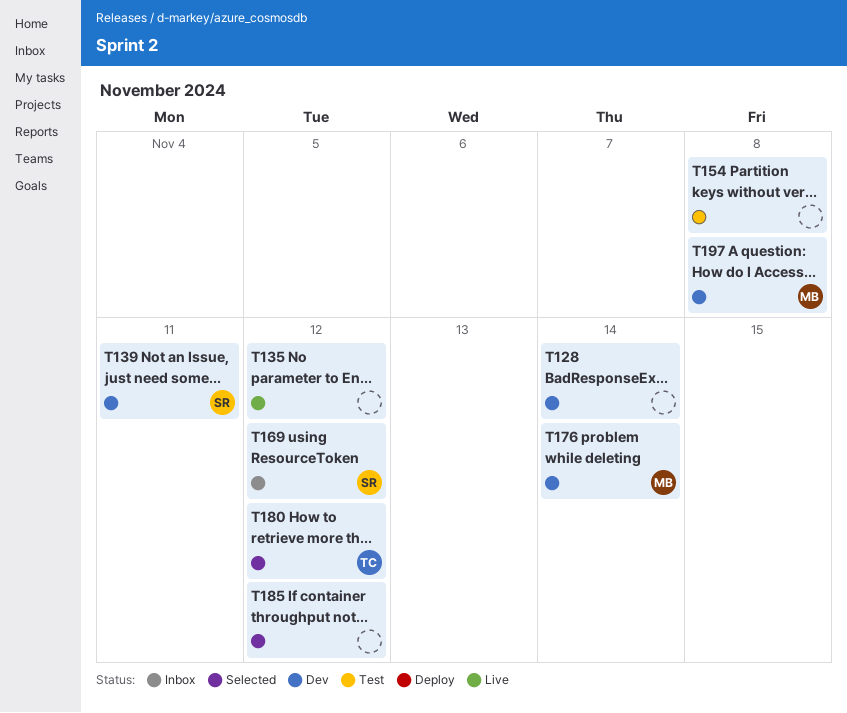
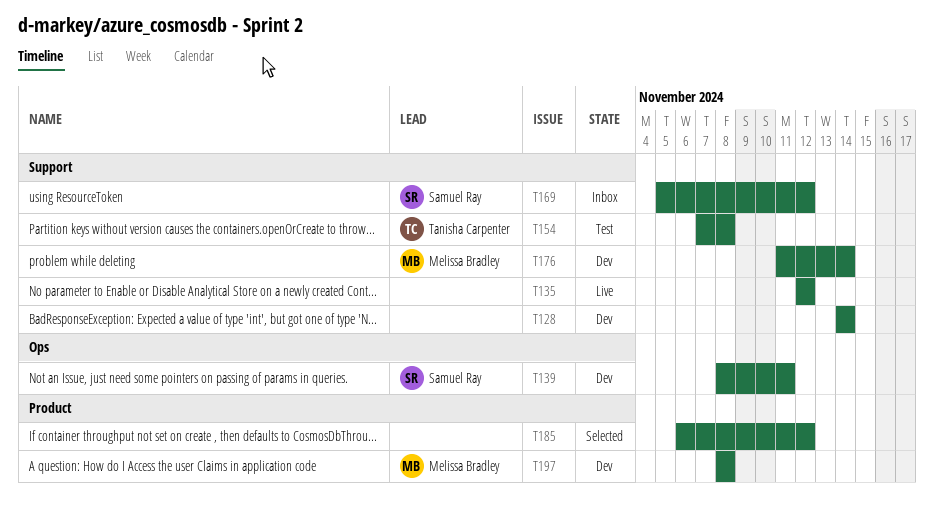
T154, owner: none -> Tanisha Carpenter
T180: present -> none

